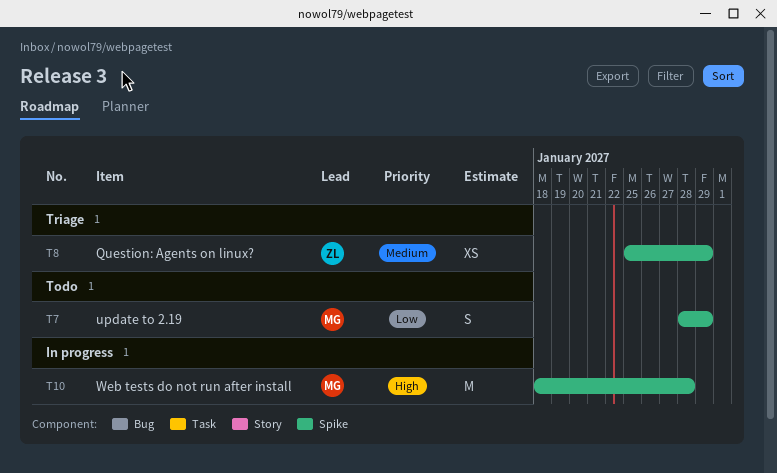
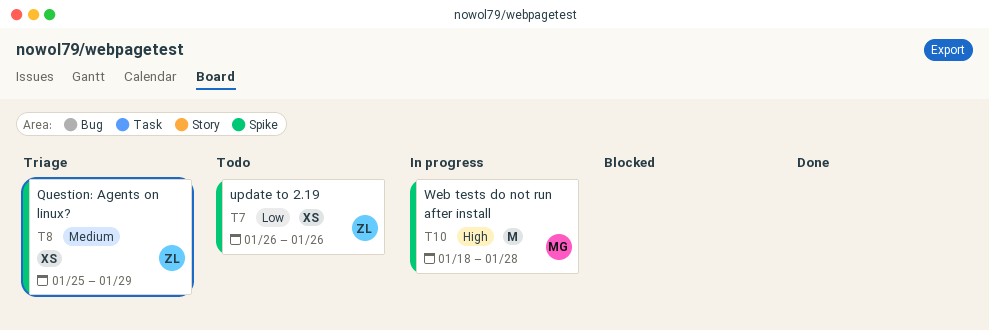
T7, owner: MG -> ZL
T7, estimate: S -> XS
T7, start: Jan 28 -> Jan 26
T7, due: Jan 29 -> Jan 26

